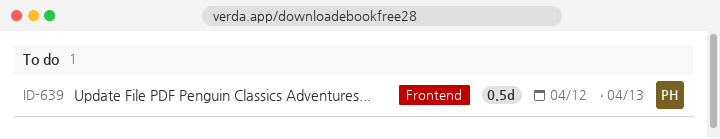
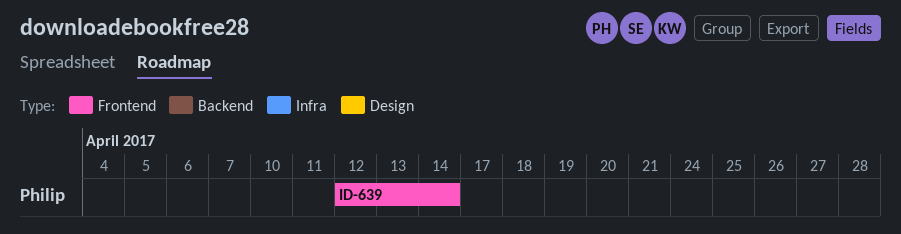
ID-639, due: Apr 13 -> Apr 14

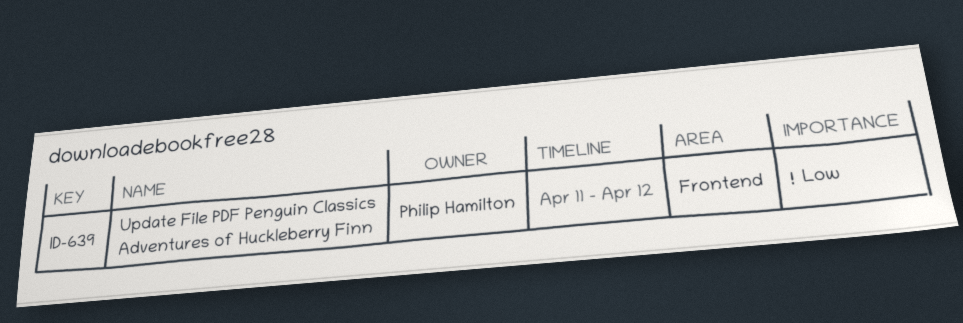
ID-639, start: Apr 12 -> Apr 11
ID-639, due: Apr 14 -> Apr 12

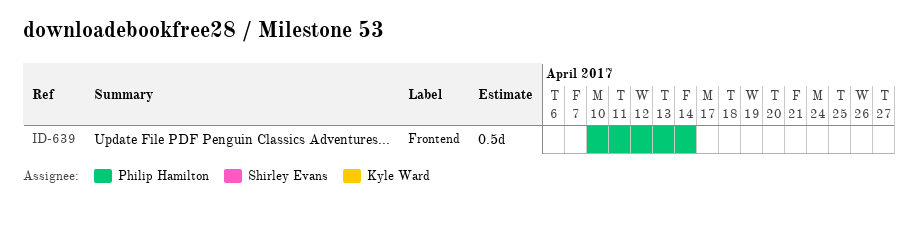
ID-639, start: Apr 11 -> Apr 10
ID-639, due: Apr 12 -> Apr 14

